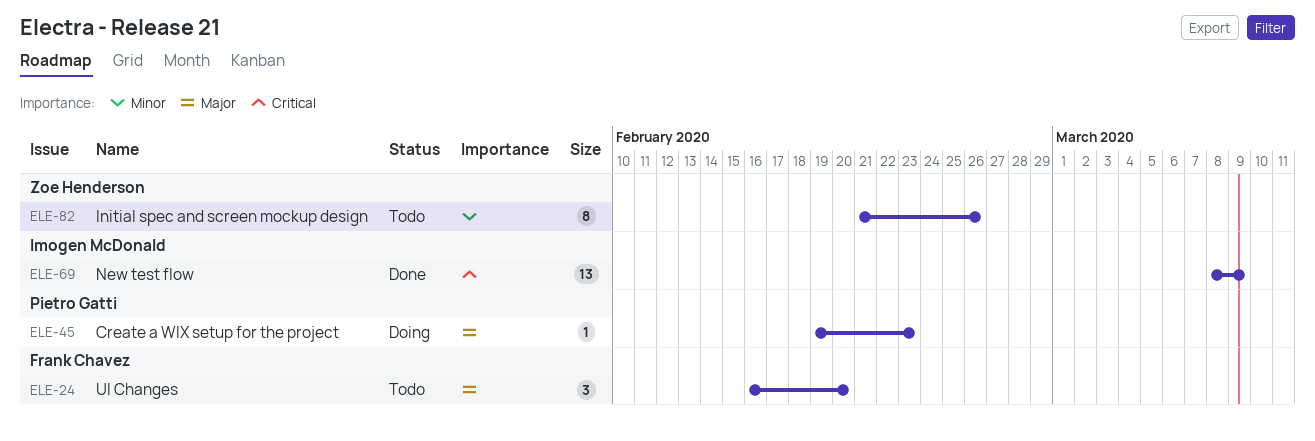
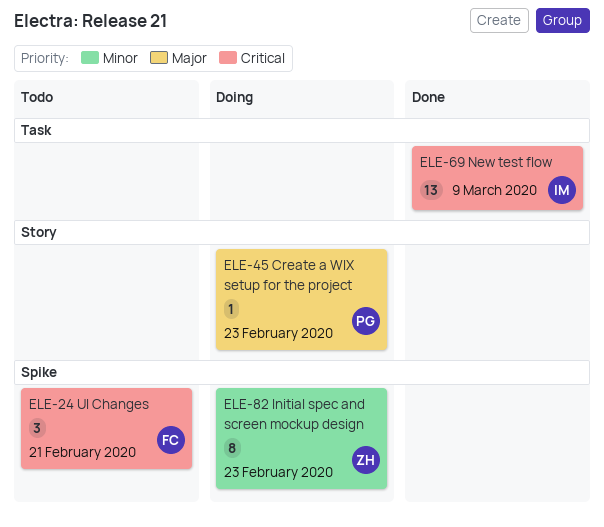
ELE-24, priority: Major -> Critical
ELE-24, due: Feb 20 -> Feb 21
ELE-82, status: Todo -> Doing
ELE-82, due: Feb 26 -> Feb 23

